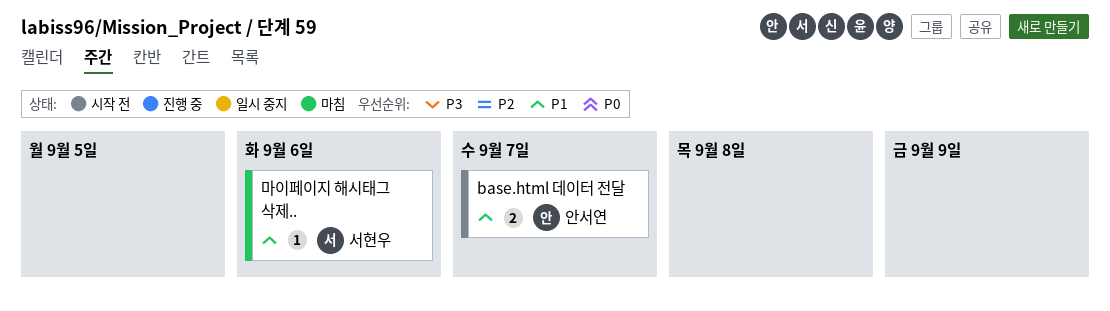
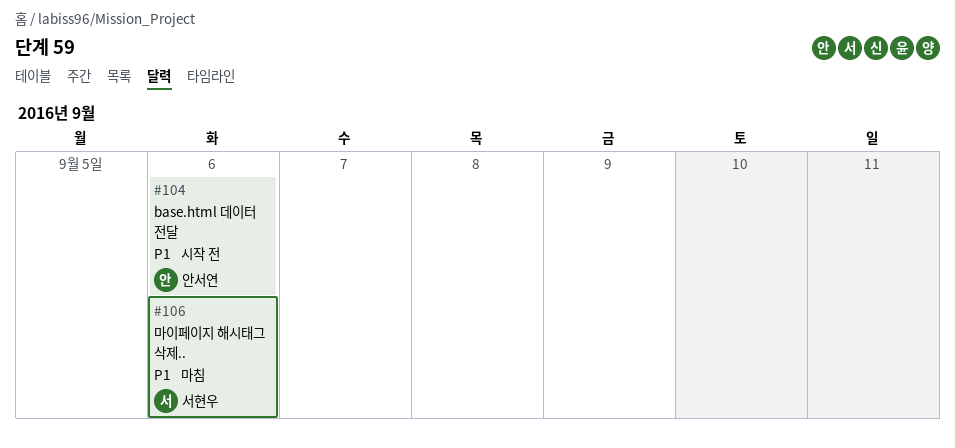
base.html 데이터 전달, due: Sep 7 -> Sep 6

